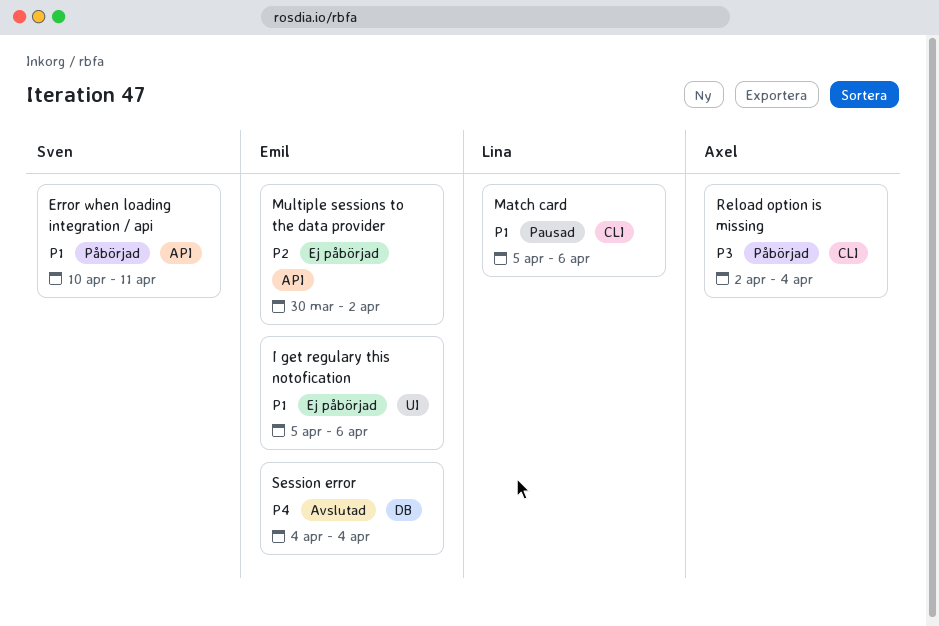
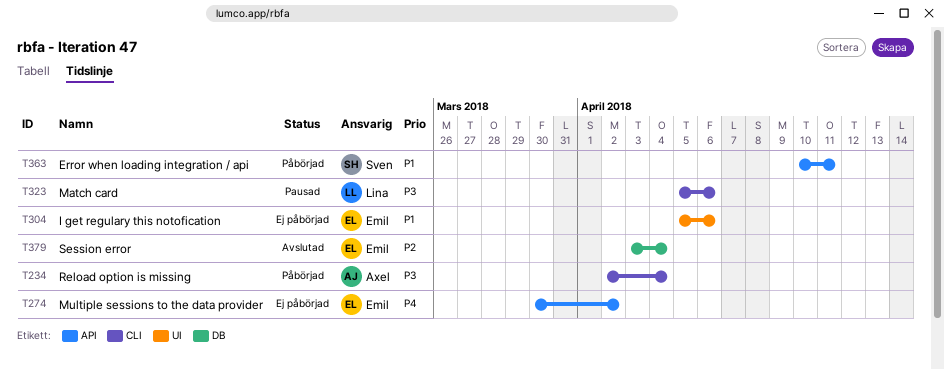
Match card, priority: P1 -> P3
Multiple sessions to the data provider, priority: P2 -> P4
Session error, priority: P4 -> P2
Session error, start: Apr 4 -> Apr 3

